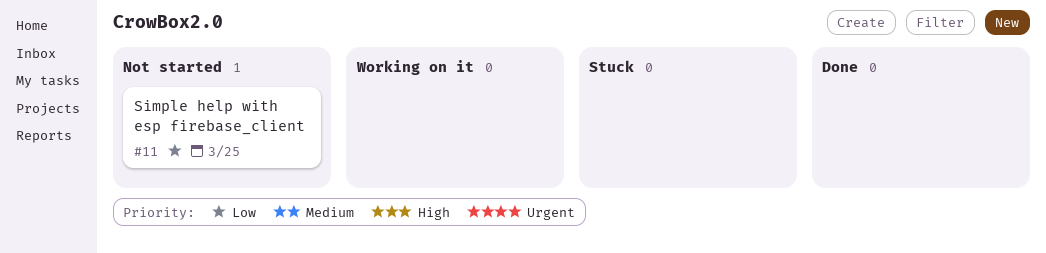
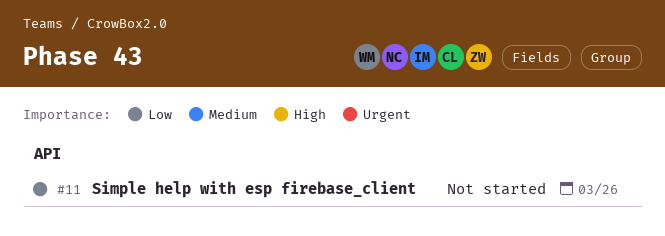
#11, due: Mar 25 -> Mar 26

